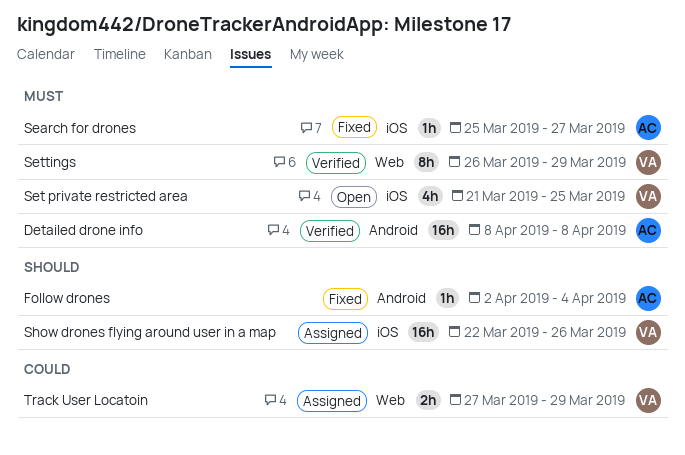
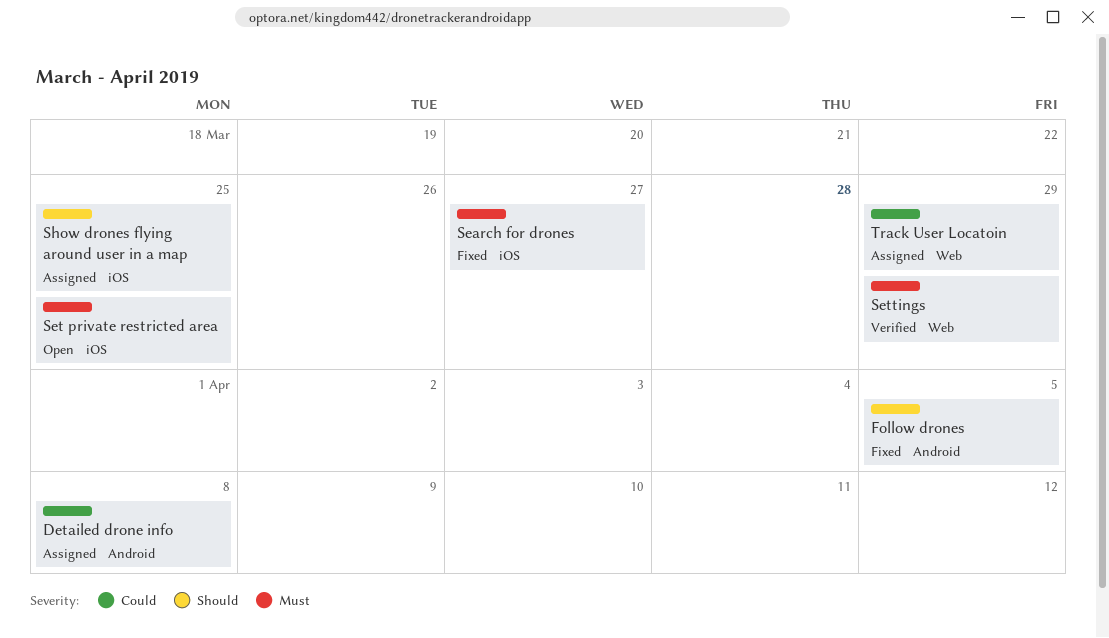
Detailed drone info, status: Verified -> Assigned
Detailed drone info, priority: Must -> Could
Follow drones, due: Apr 4 -> Apr 5
Show drones flying around user in a map, due: Mar 26 -> Mar 25

